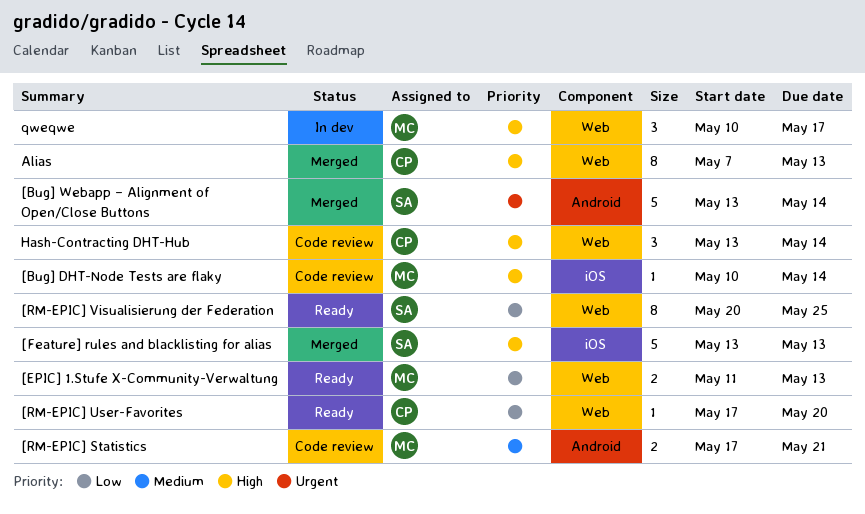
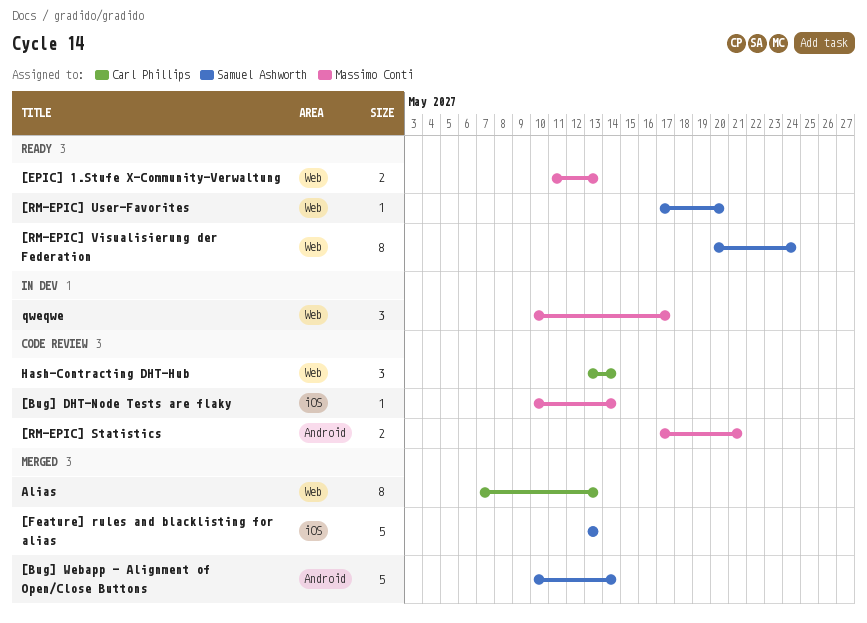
[Bug] Webapp – Alignment of Open/Close Buttons, start: May 13 -> May 10
[RM-EPIC] User-Favorites, owner: Carl Phillips -> Samuel Ashworth
[RM-EPIC] Visualisierung der Federation, due: May 25 -> May 24

